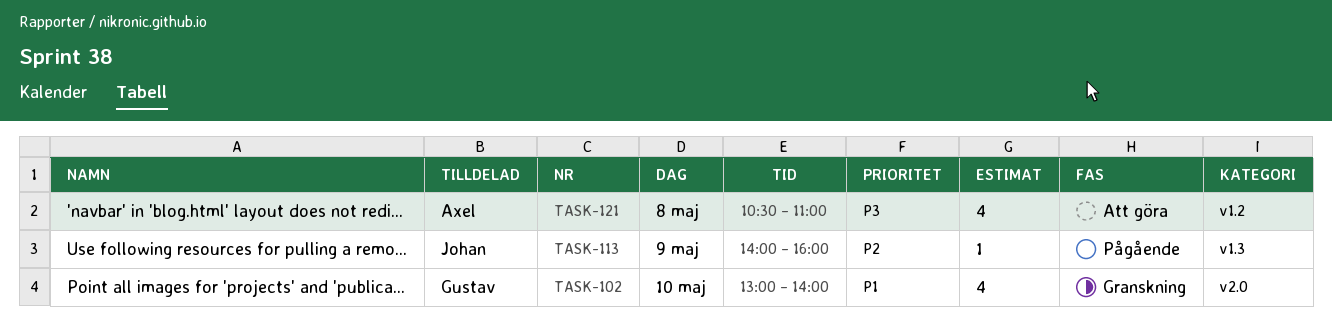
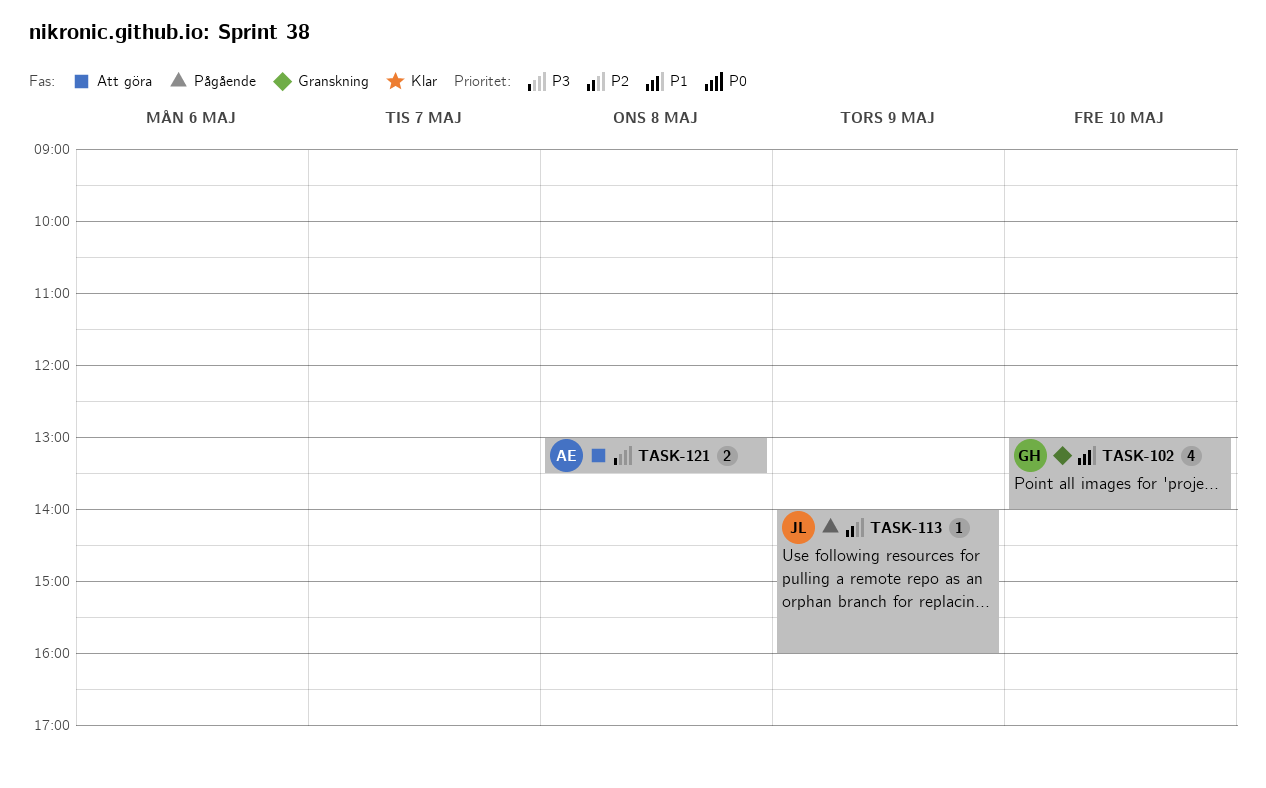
TASK-121, estimate: 4 -> 2
TASK-121, begins: 10:30 -> 13:00
TASK-121, ends: 11:00 -> 13:30

